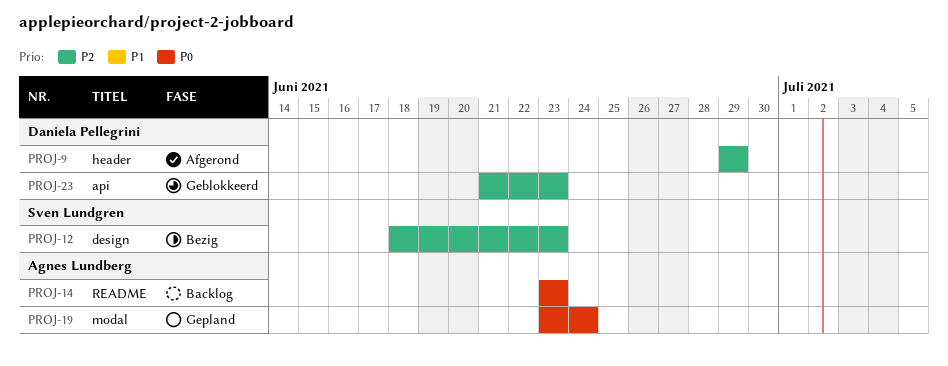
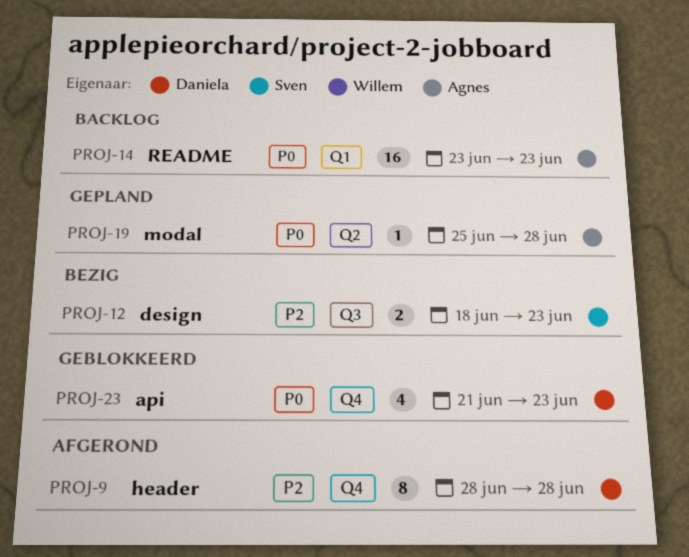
PROJ-9, start: Jun 29 -> Jun 28
PROJ-9, due: Jun 29 -> Jun 28
PROJ-19, start: Jun 23 -> Jun 25
PROJ-19, due: Jun 24 -> Jun 28
PROJ-23, priority: P2 -> P0

